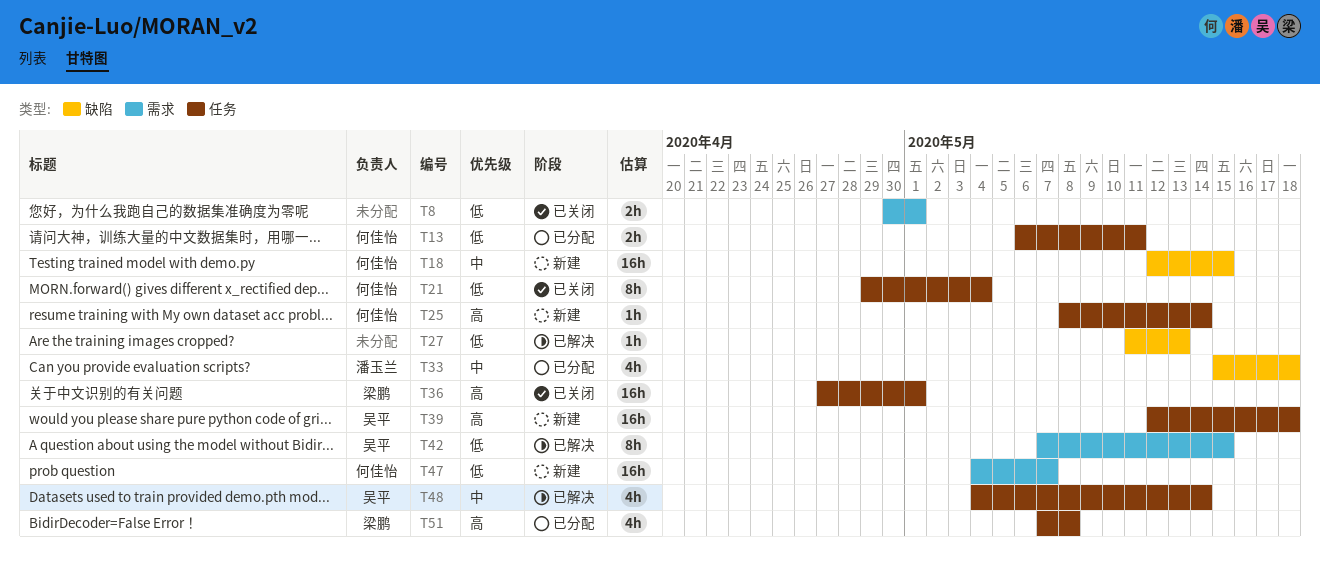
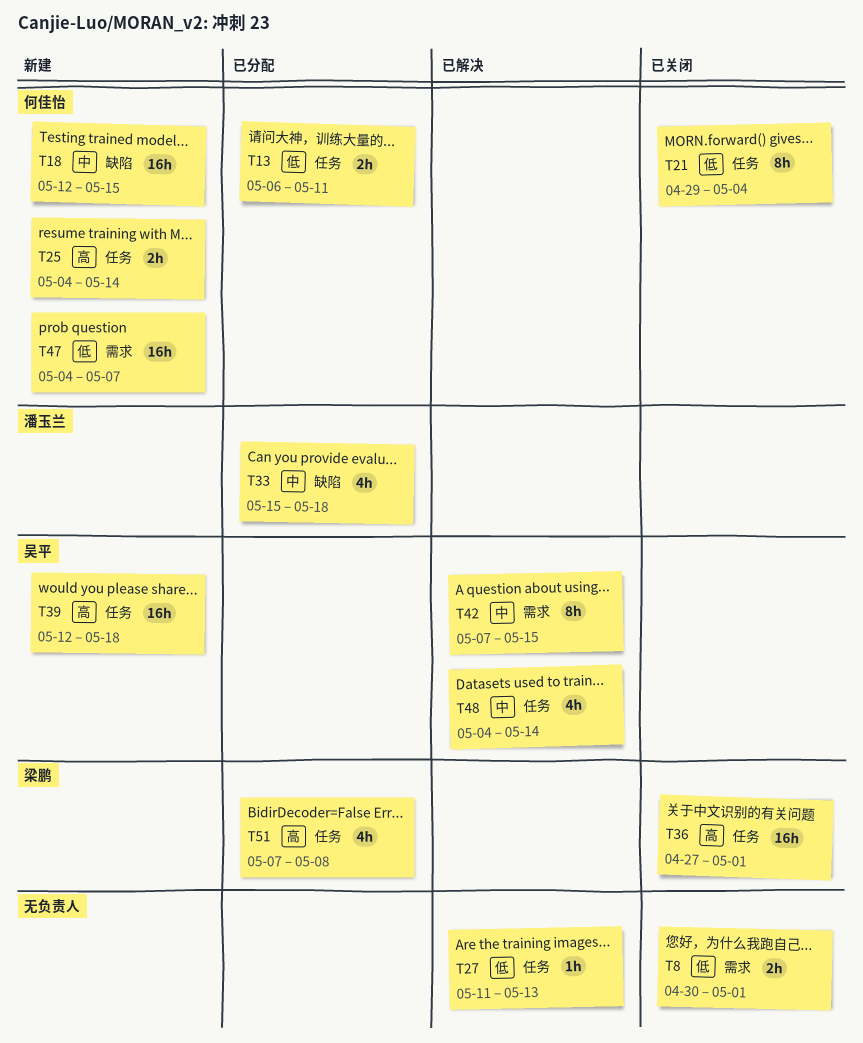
T25, estimate: 1h -> 2h
T25, start: May 8 -> May 4
T27, label: 缺陷 -> 任务
T42, priority: 低 -> 中

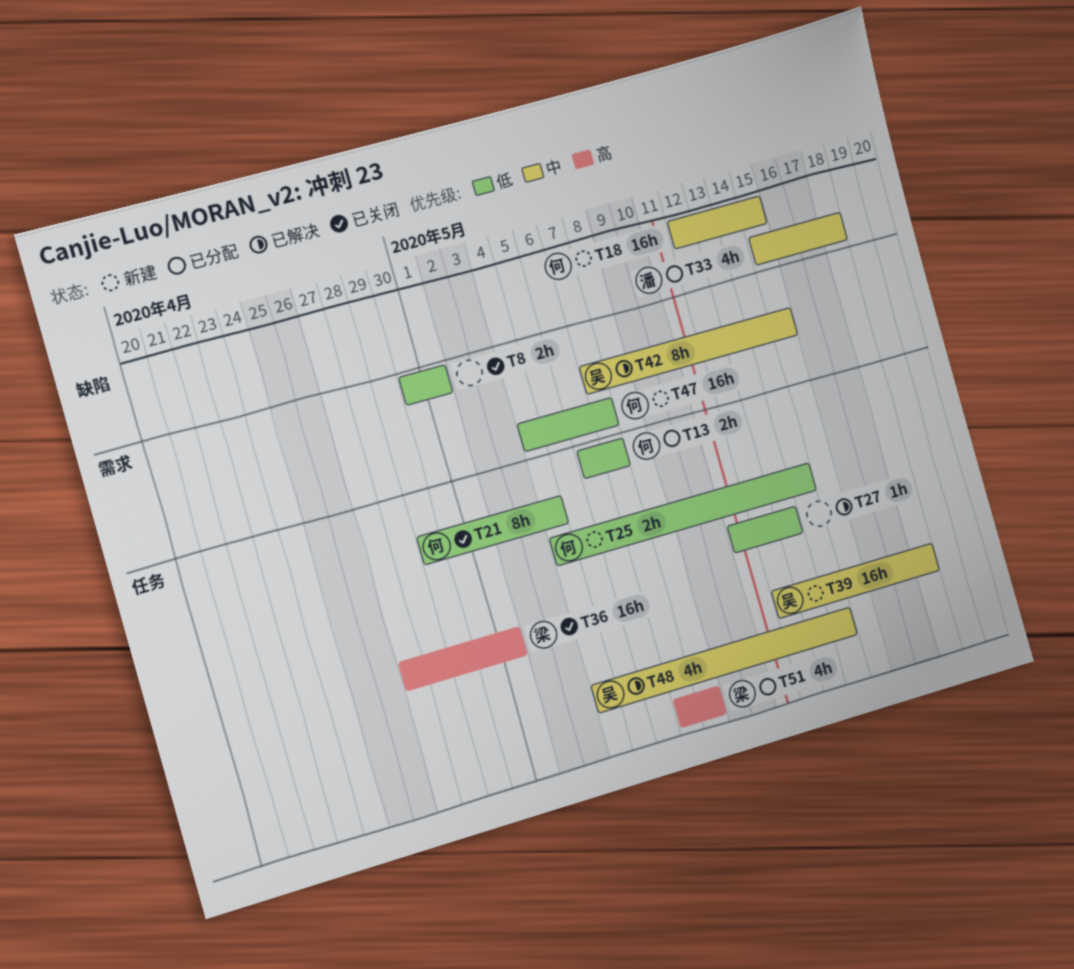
T13, due: May 11 -> May 7
T25, priority: 高 -> 低
T39, priority: 高 -> 中

